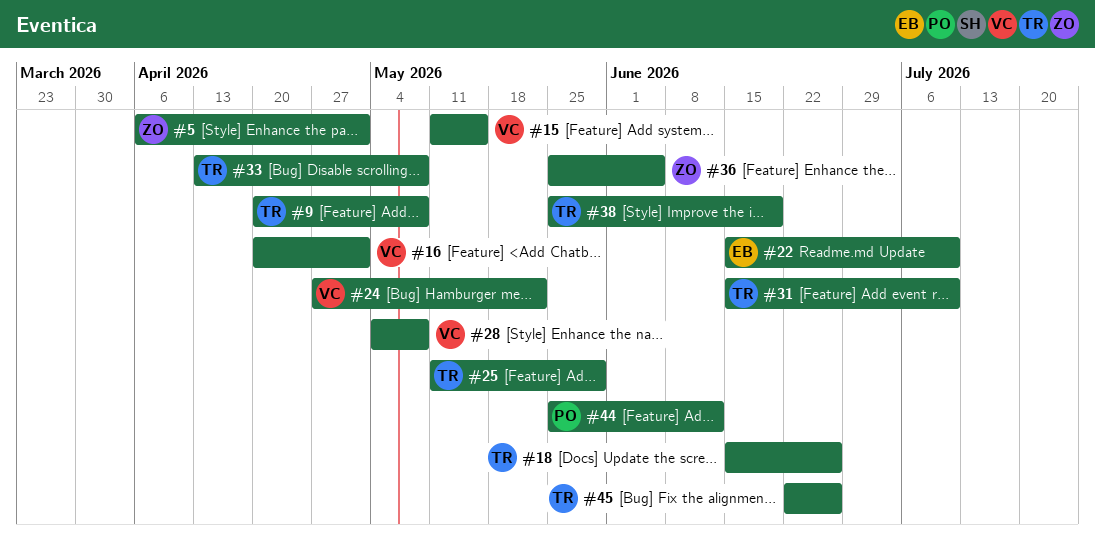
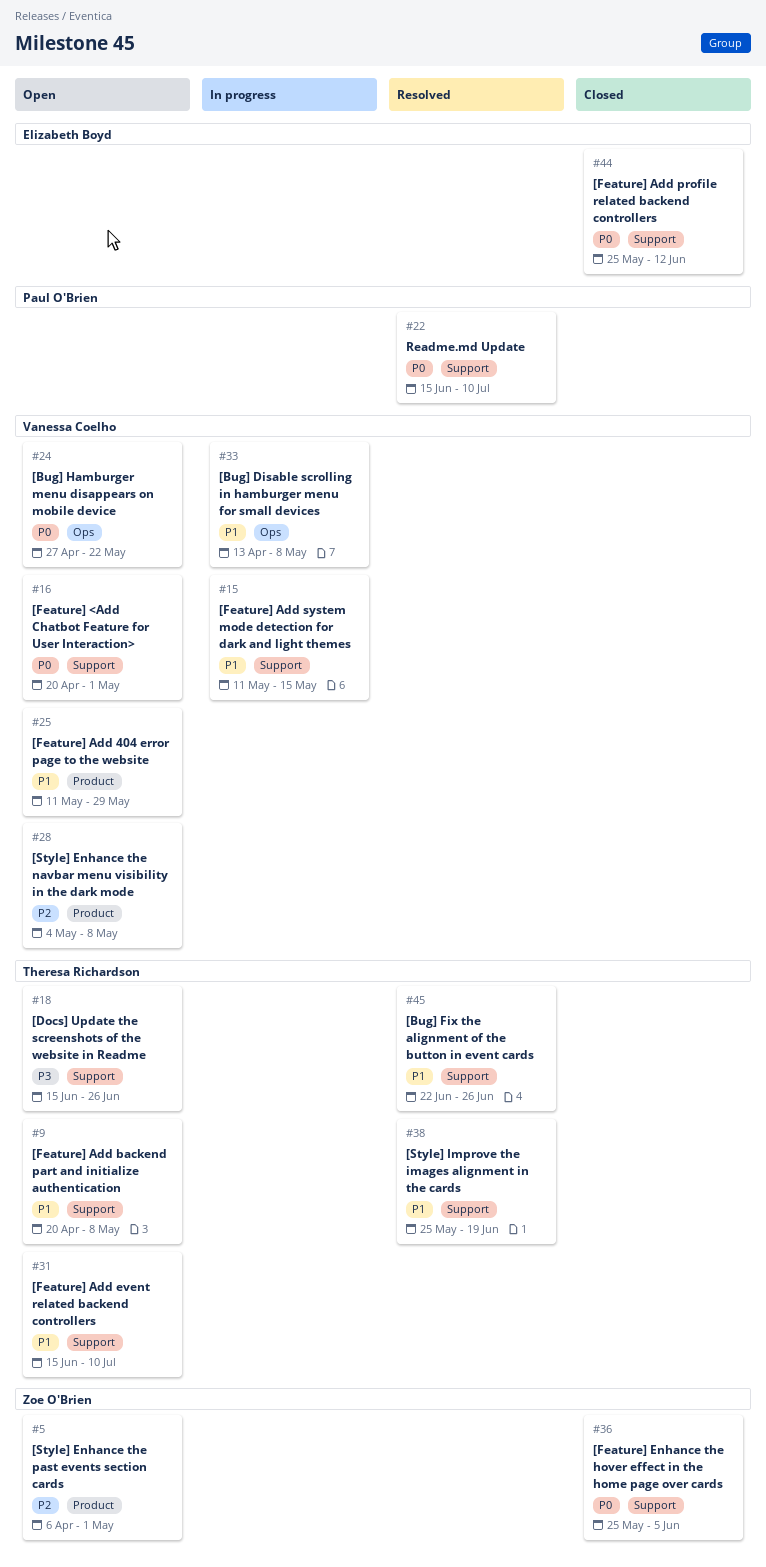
#22, owner: Elizabeth Boyd -> Paul O'Brien
#25, owner: Theresa Richardson -> Vanessa Coelho
#33, owner: Theresa Richardson -> Vanessa Coelho
#44, owner: Paul O'Brien -> Elizabeth Boyd

